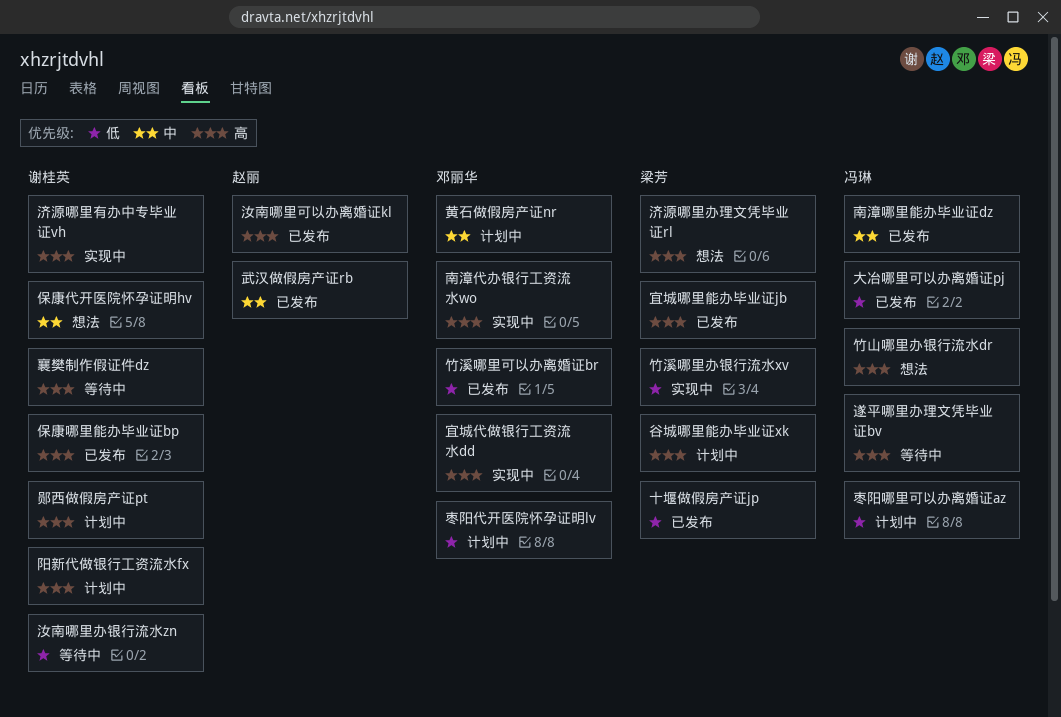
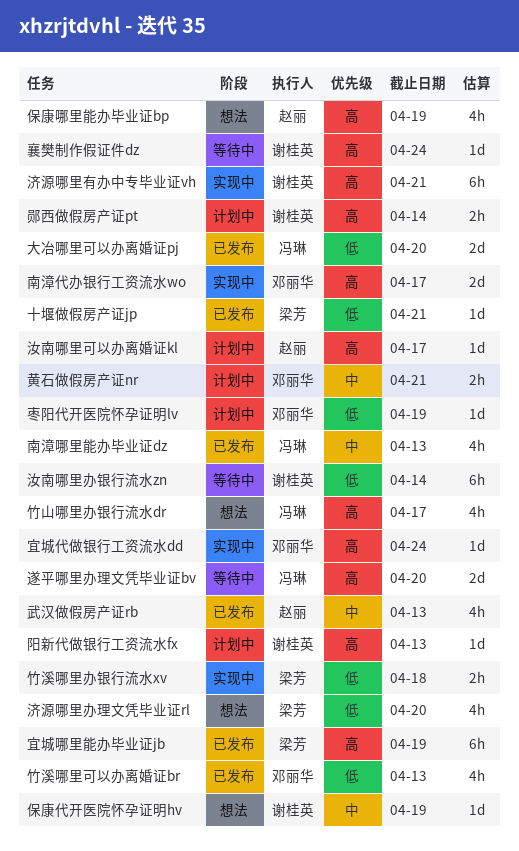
保康哪里能办毕业证bp, status: 已发布 -> 想法
保康哪里能办毕业证bp, owner: 谢桂英 -> 赵丽
枣阳哪里可以办离婚证az: present -> none
汝南哪里可以办离婚证kl, status: 已发布 -> 计划中
济源哪里办理文凭毕业证rl, priority: 高 -> 低
谷城哪里能办毕业证xk: present -> none

